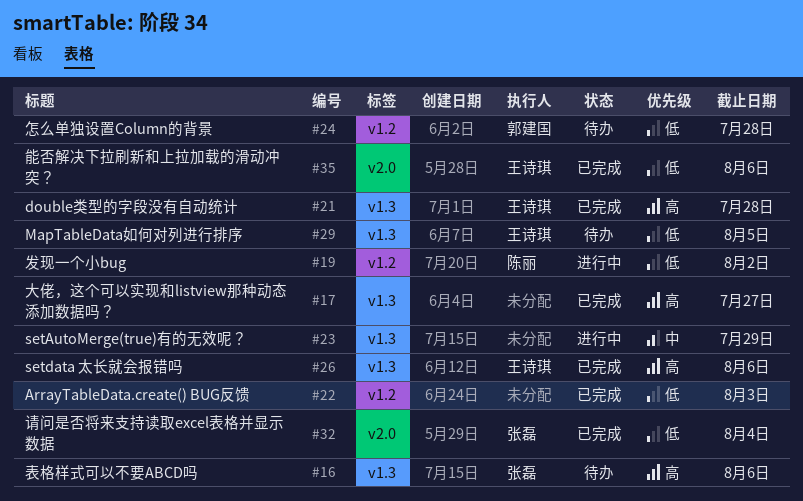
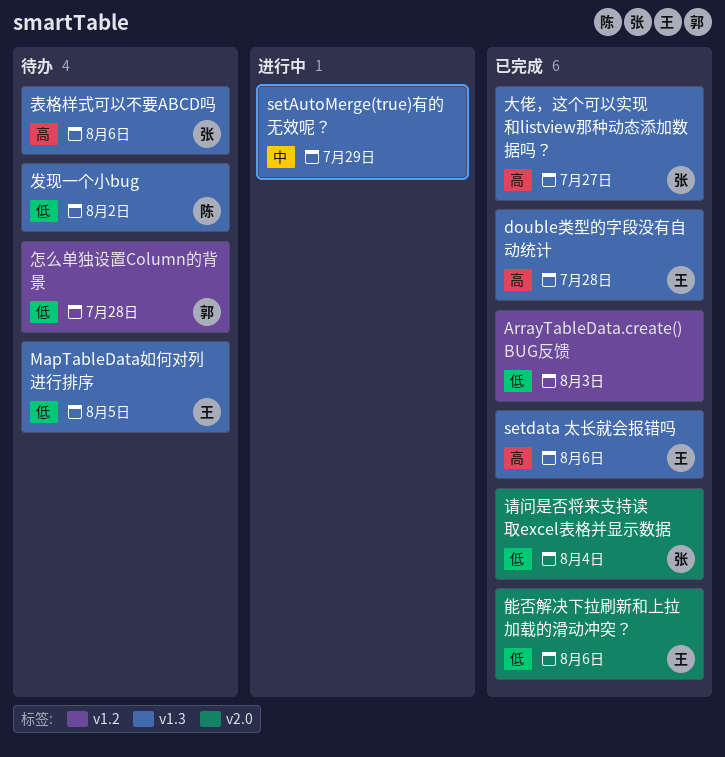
发现一个小bug, status: 进行中 -> 待办
发现一个小bug, label: v1.2 -> v1.3
大佬，这个可以实现和listview那种动态添加数据吗？, owner: none -> 张磊

